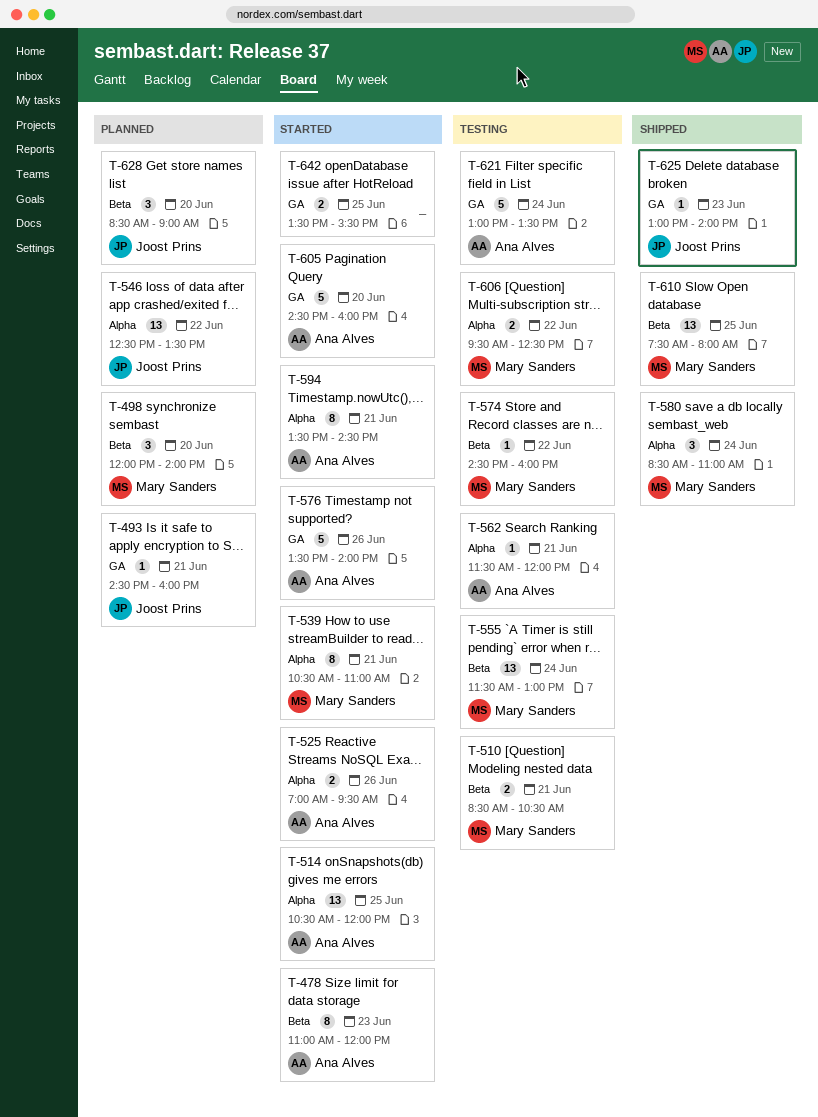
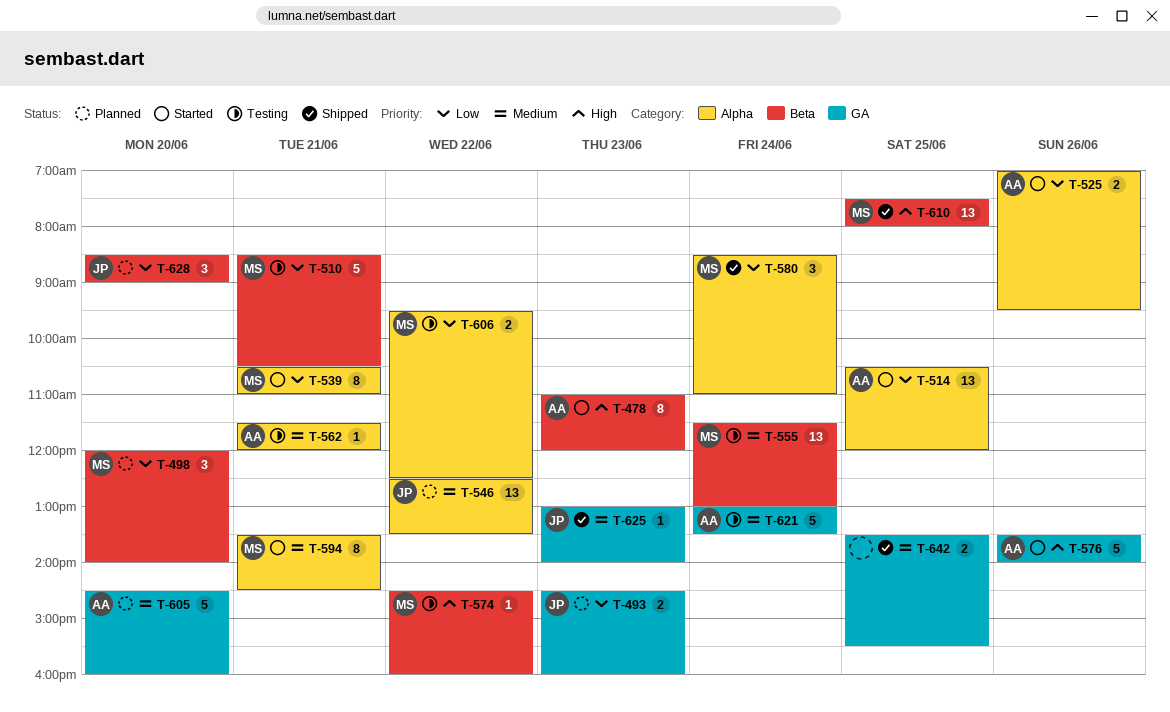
T-493, estimate: 1 -> 2
T-493, day: Jun 21 -> Jun 23
T-510, estimate: 2 -> 5
T-594, owner: Ana Alves -> Mary Sanders
T-605, status: Started -> Planned
T-642, status: Started -> Shipped

